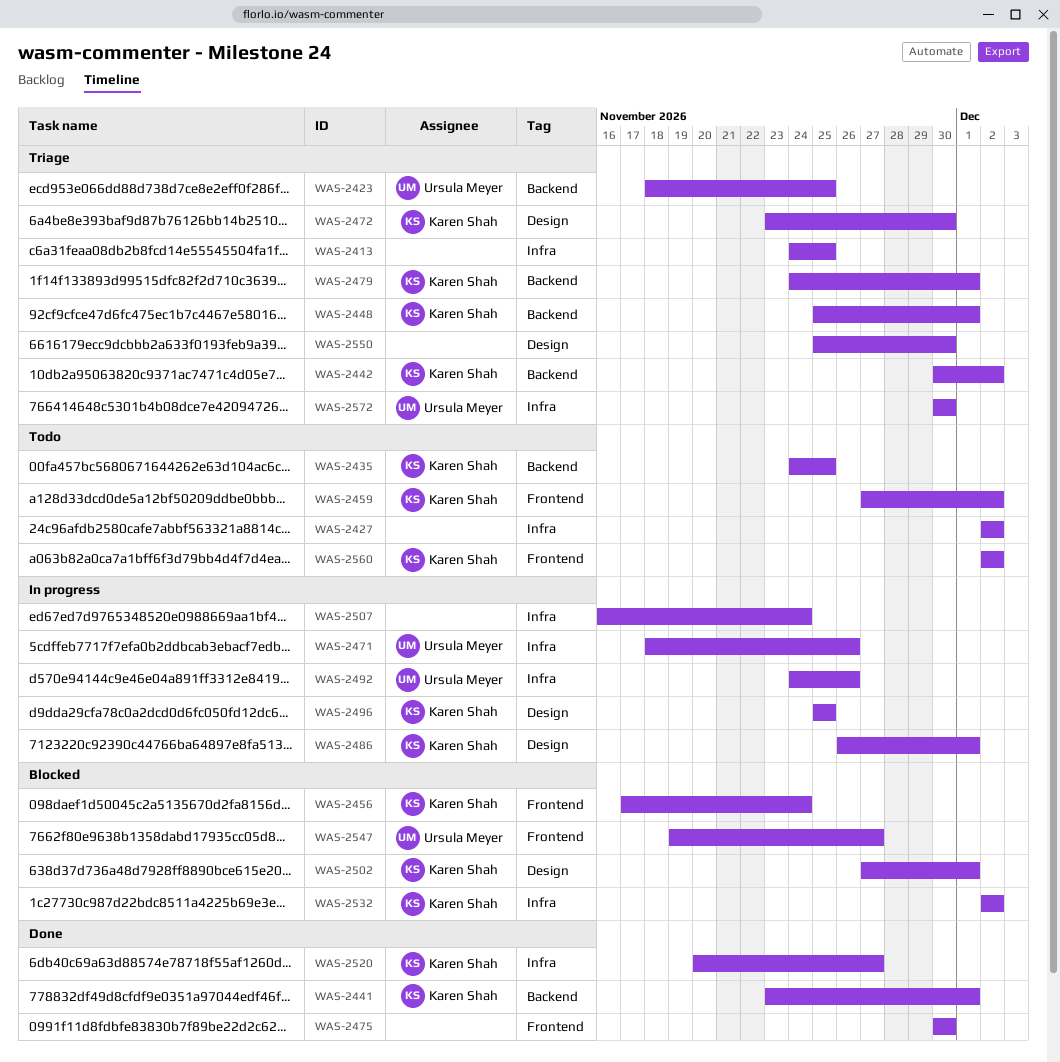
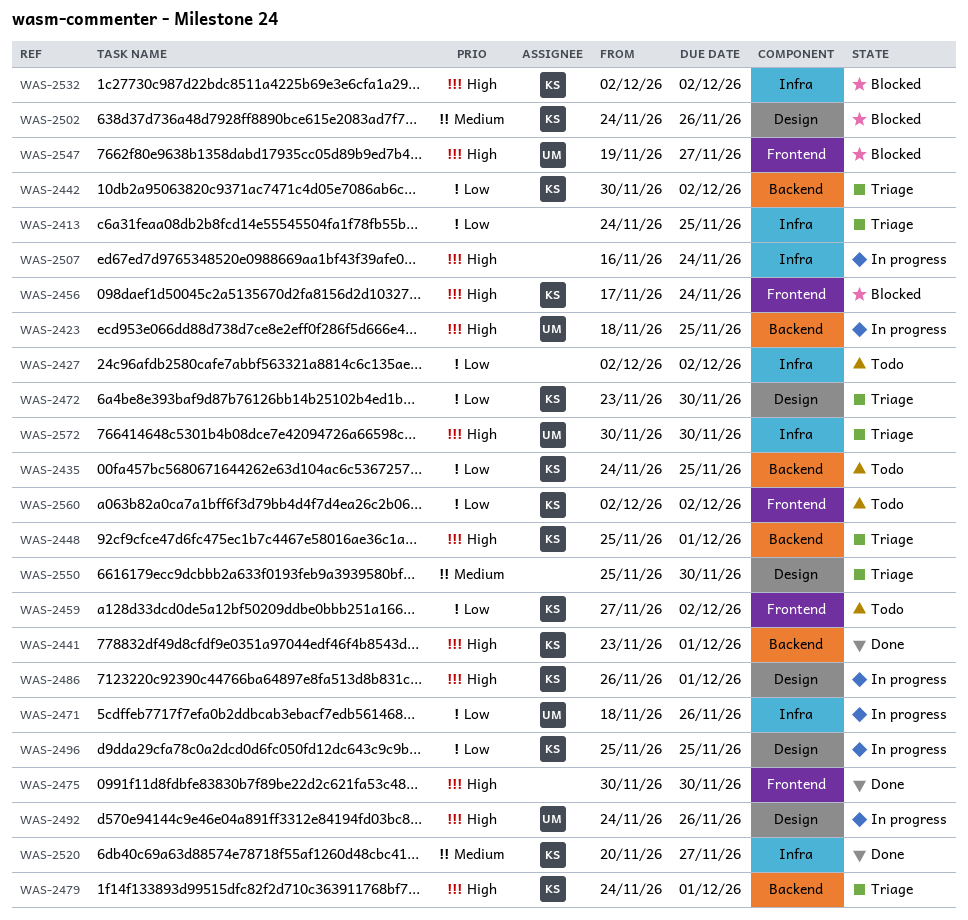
WAS-2423, status: Triage -> In progress
WAS-2492, label: Infra -> Design
WAS-2502, start: Nov 27 -> Nov 24
WAS-2502, due: Dec 1 -> Nov 26

